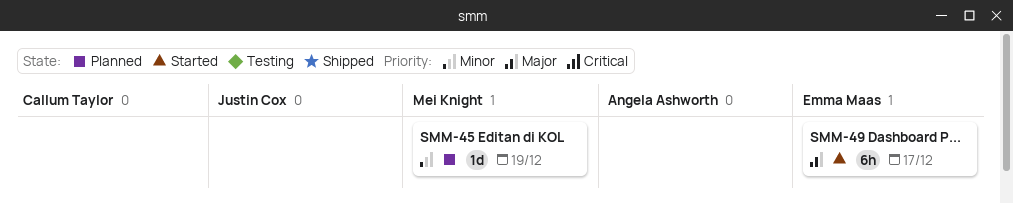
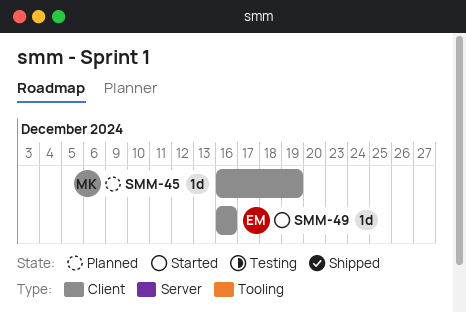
SMM-49, estimate: 6h -> 1d
SMM-49, due: Dec 17 -> Dec 16

